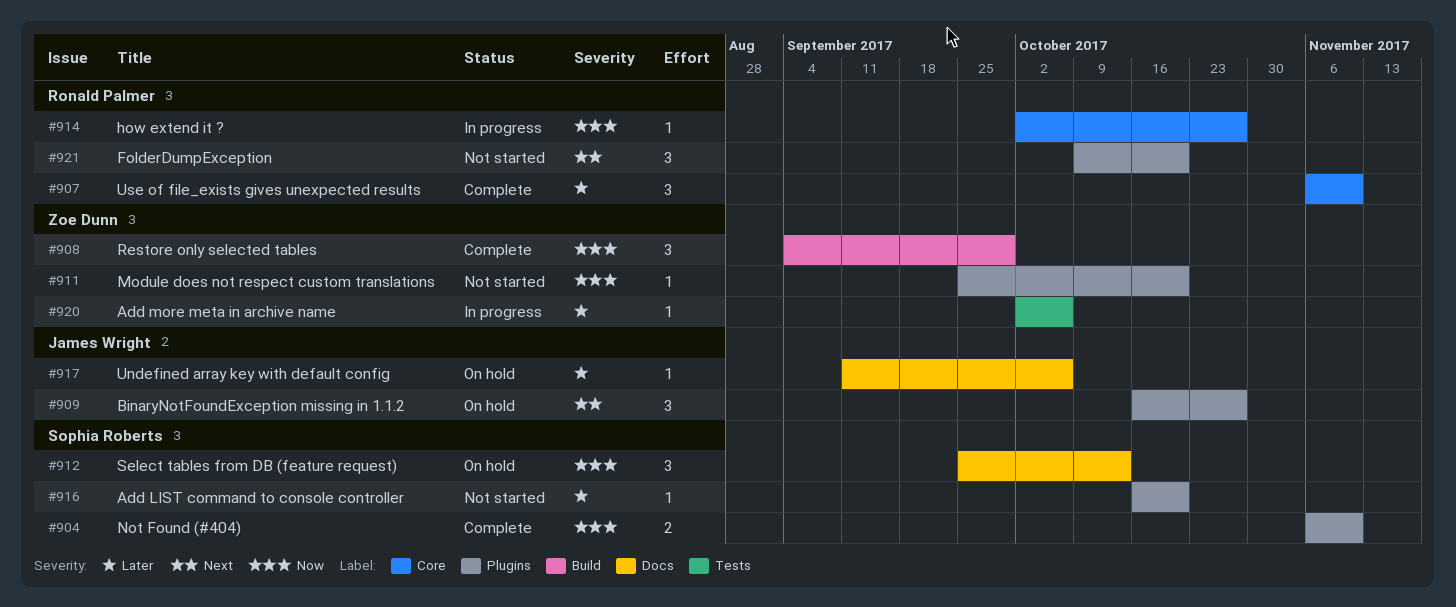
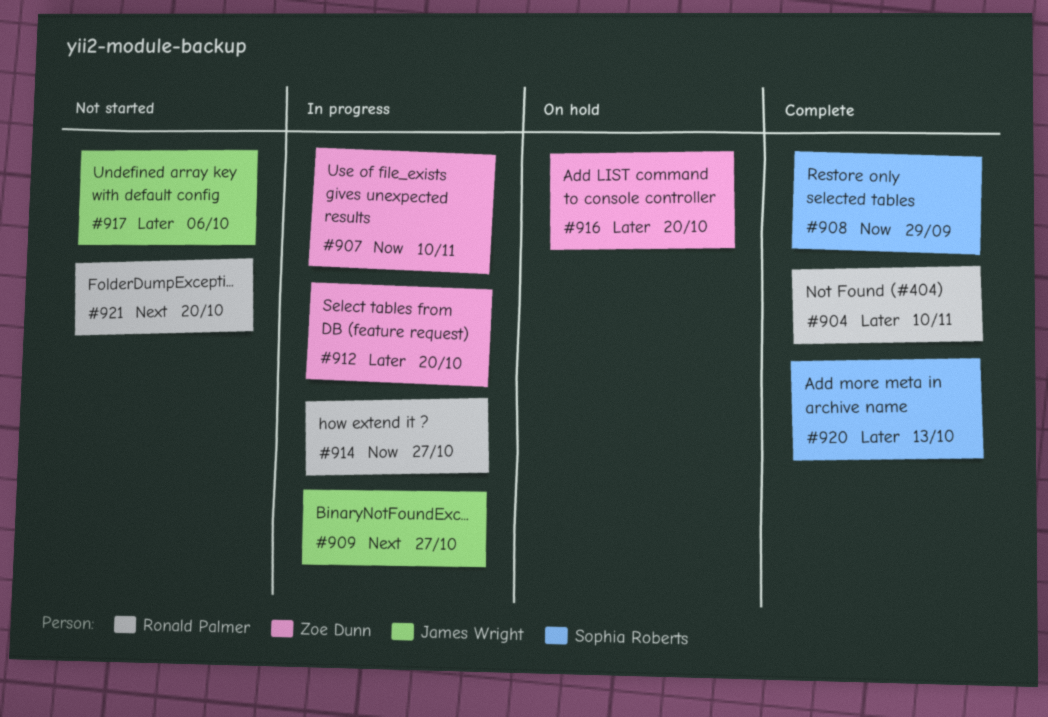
#904, owner: Sophia Roberts -> Ronald Palmer
#904, priority: Now -> Later
#907, status: Complete -> In progress
#907, owner: Ronald Palmer -> Zoe Dunn
#907, priority: Later -> Now
#908, owner: Zoe Dunn -> Sophia Roberts
#909, status: On hold -> In progress
#911: present -> none
#912, status: On hold -> In progress
#912, owner: Sophia Roberts -> Zoe Dunn
#912, priority: Now -> Later
#912, due: Oct 13 -> Oct 20
#916, status: Not started -> On hold
#916, owner: Sophia Roberts -> Zoe Dunn
#917, status: On hold -> Not started
#920, status: In progress -> Complete
#920, owner: Zoe Dunn -> Sophia Roberts
#920, due: Oct 6 -> Oct 13

